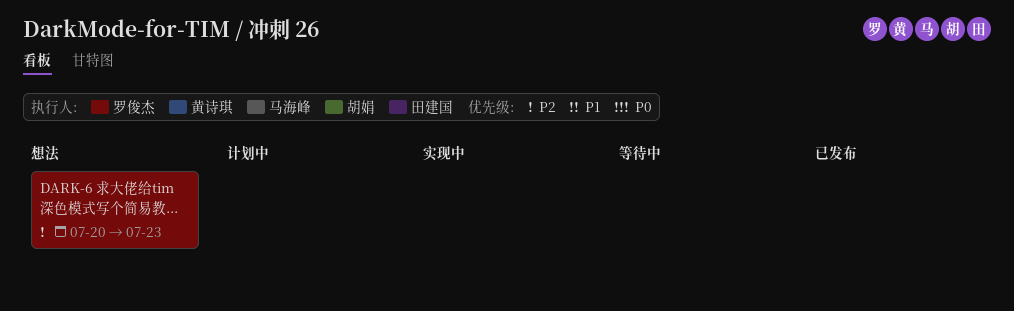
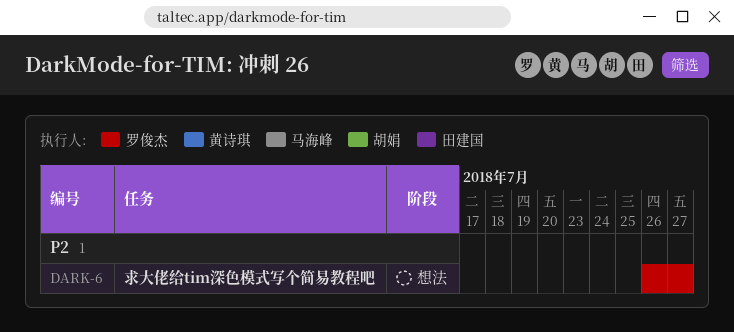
DARK-6, start: Jul 20 -> Jul 26
DARK-6, due: Jul 23 -> Jul 27

